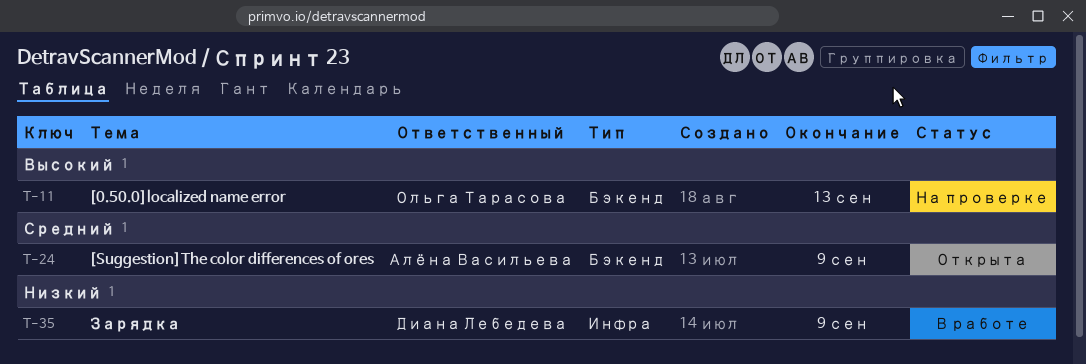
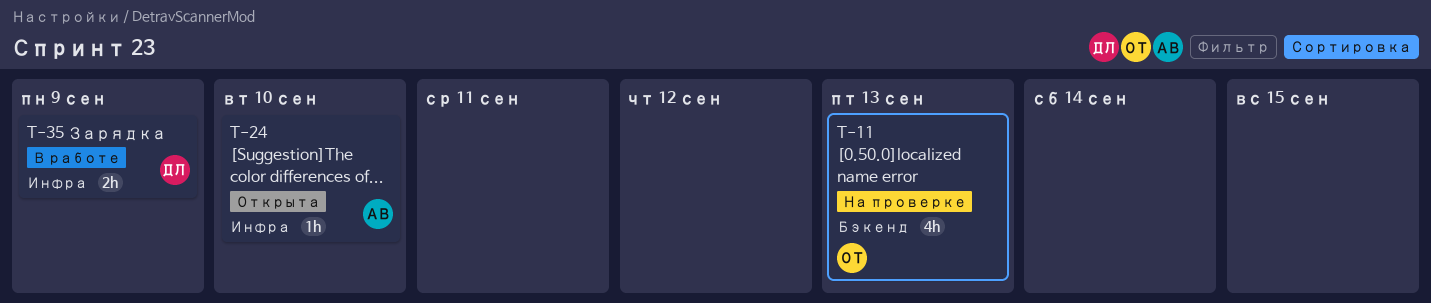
T-24, label: Бэкенд -> Инфра
T-24, due: Sep 9 -> Sep 10

